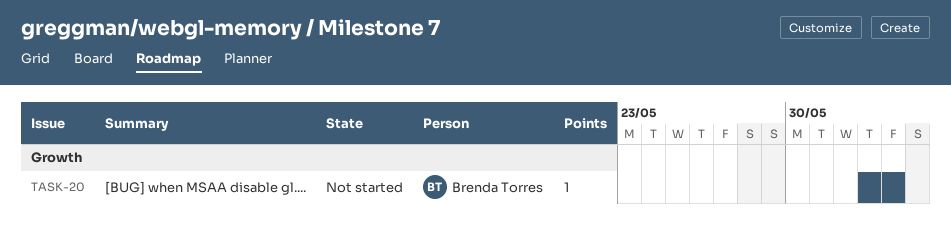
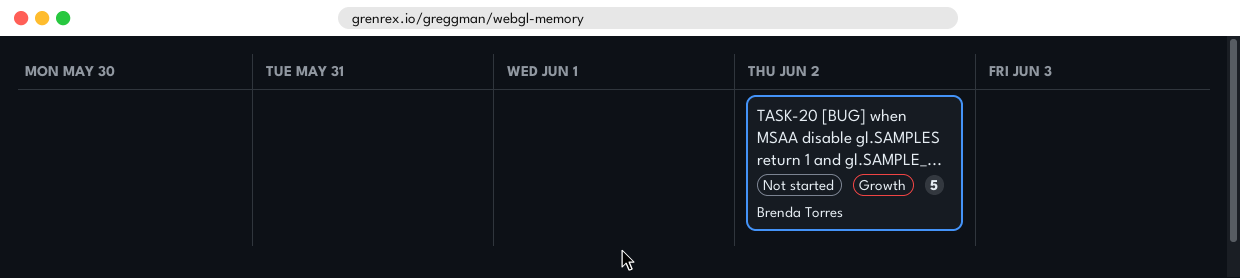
TASK-20, estimate: 1 -> 5
TASK-20, due: Jun 3 -> Jun 2

